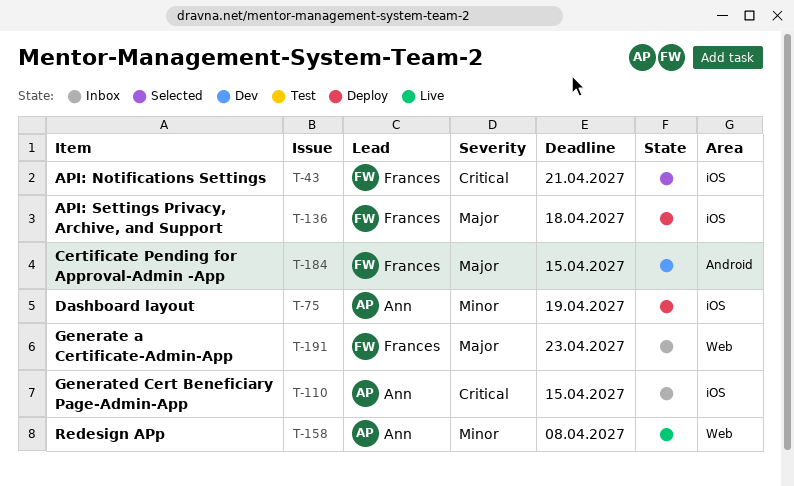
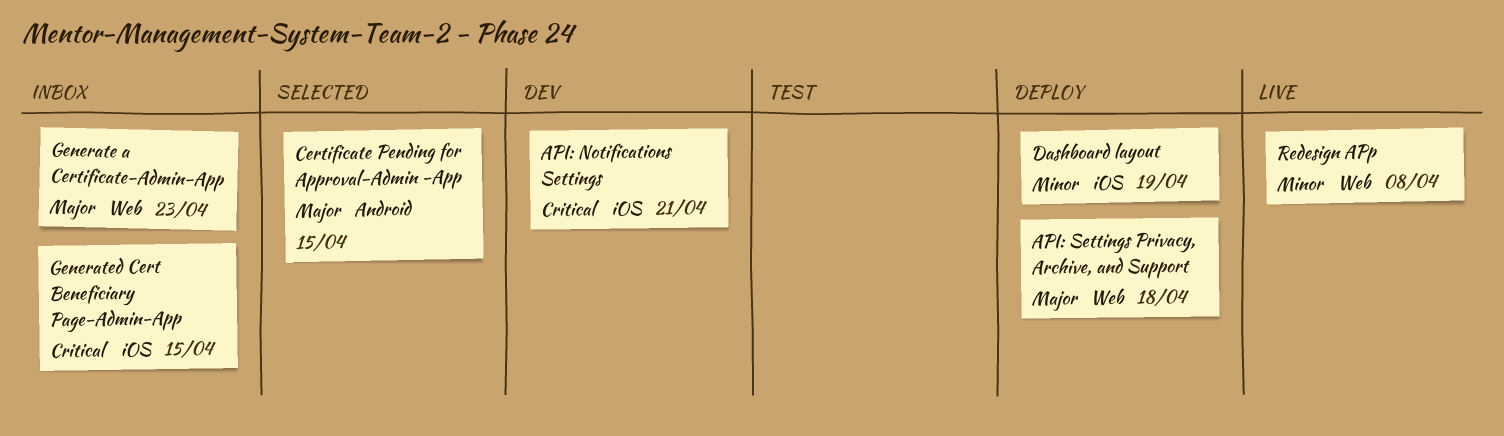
API: Notifications Settings, status: Selected -> Dev
API: Settings Privacy, Archive, and Support, label: iOS -> Web
Certificate Pending for Approval-Admin -App, status: Dev -> Selected

